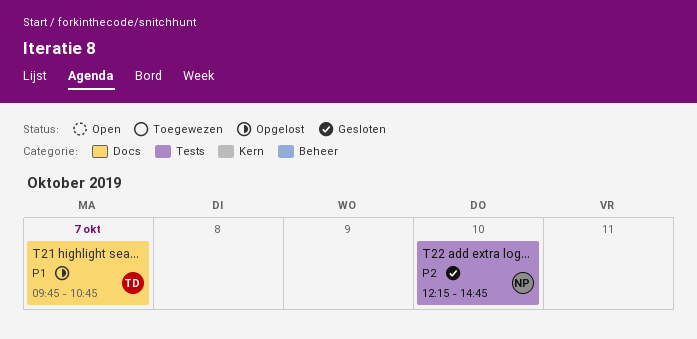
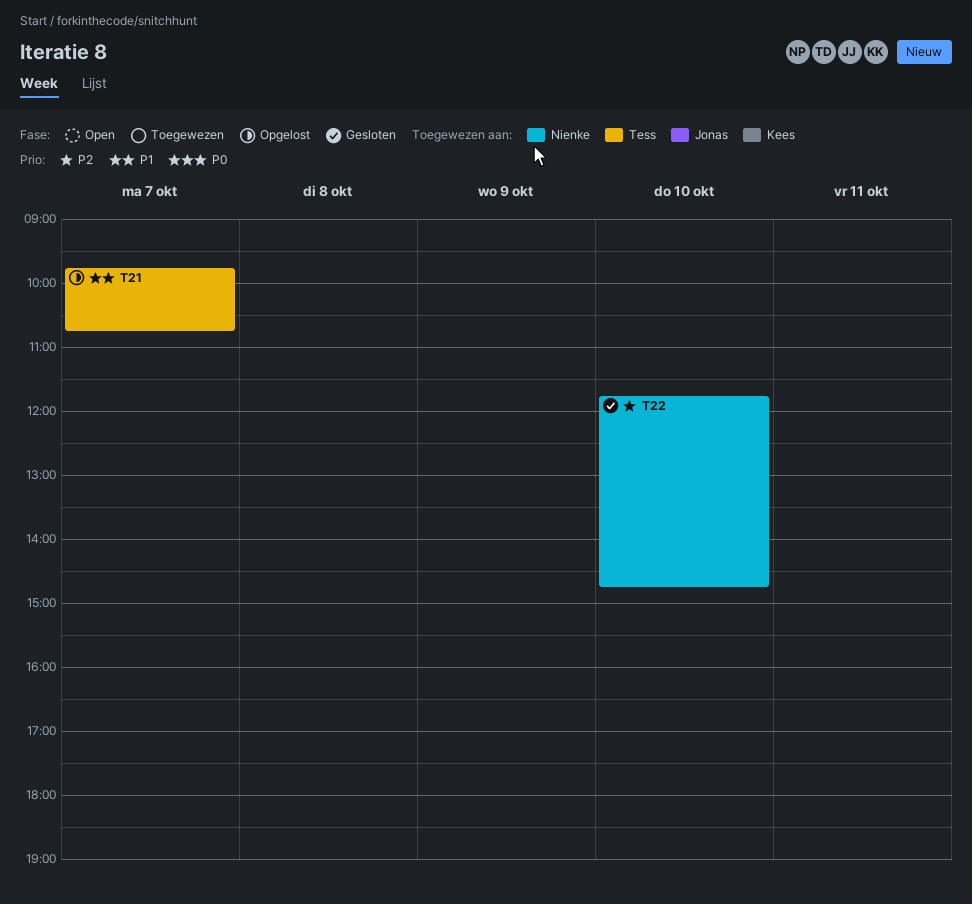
T22, begins: 12:15 -> 11:45

